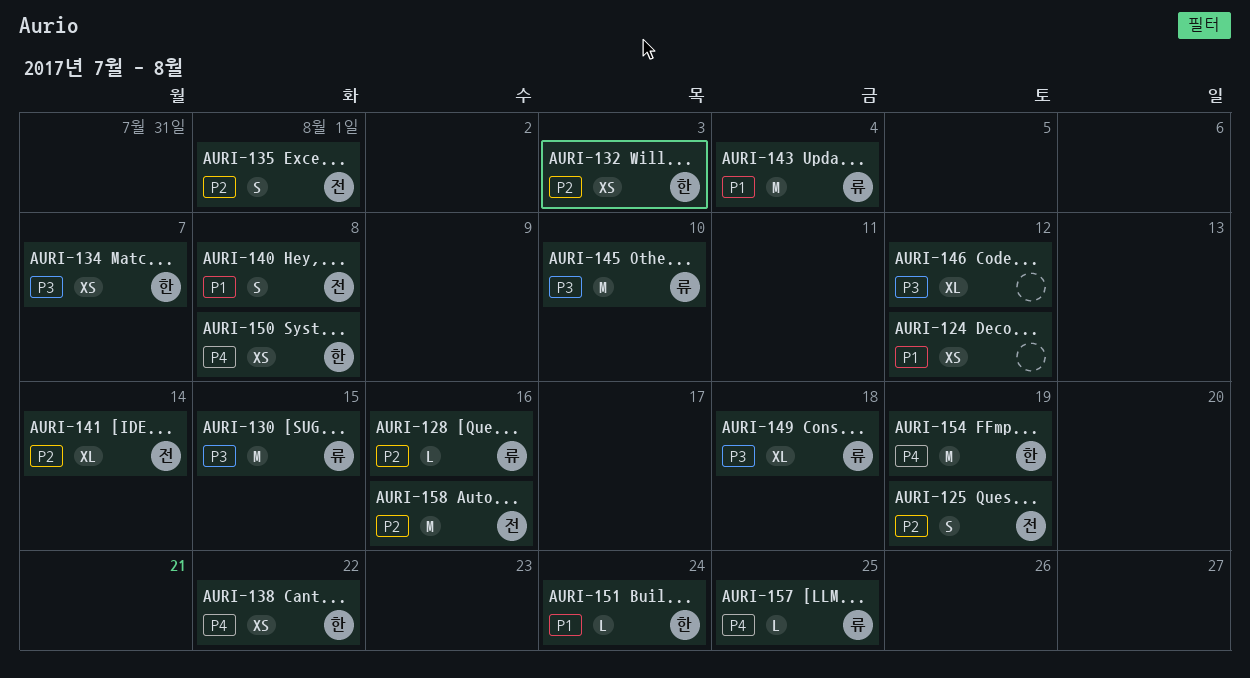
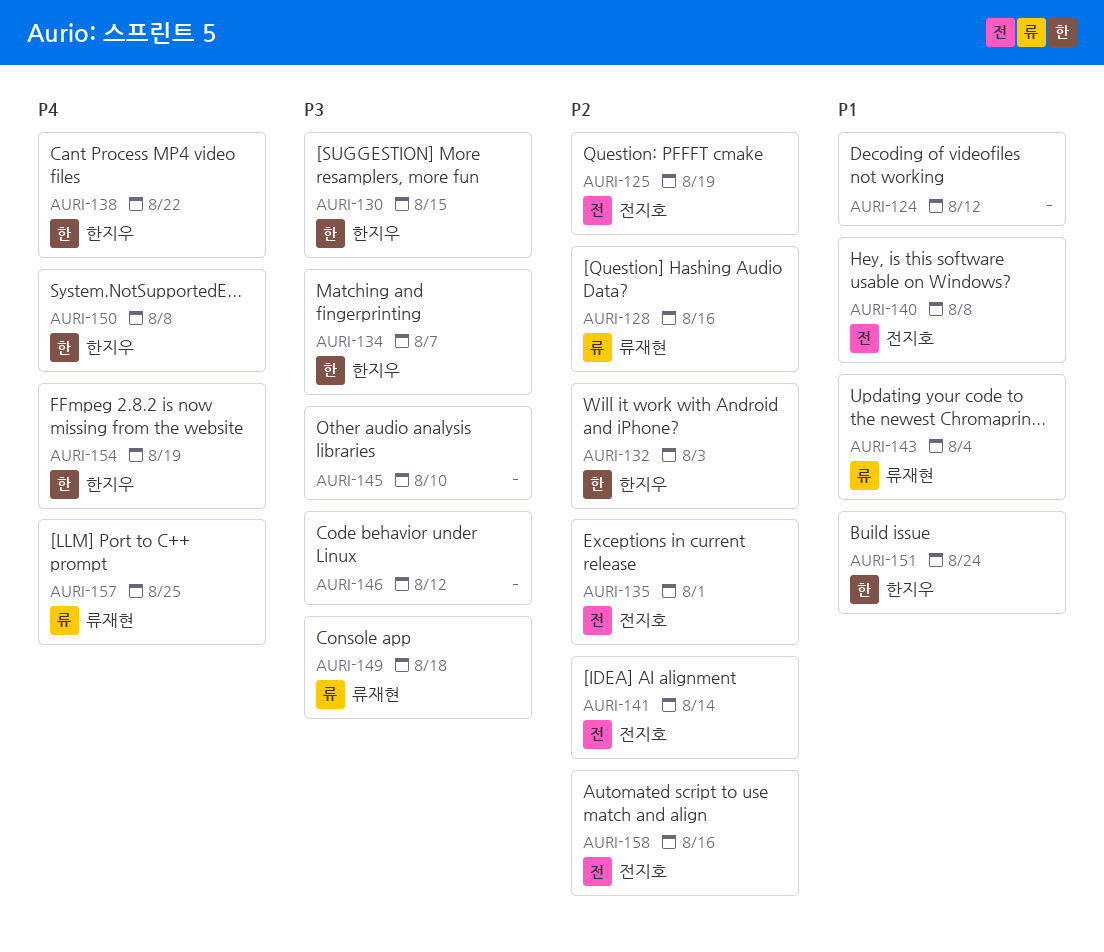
AURI-130, owner: 류재현 -> 한지우
AURI-145, owner: 류재현 -> none

